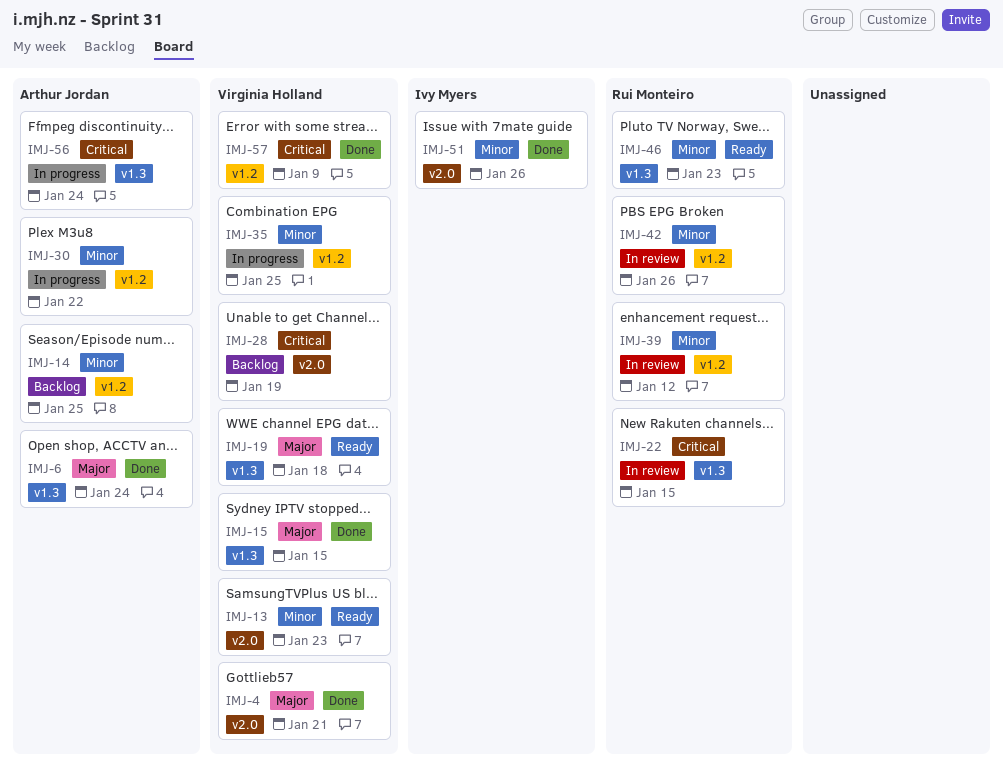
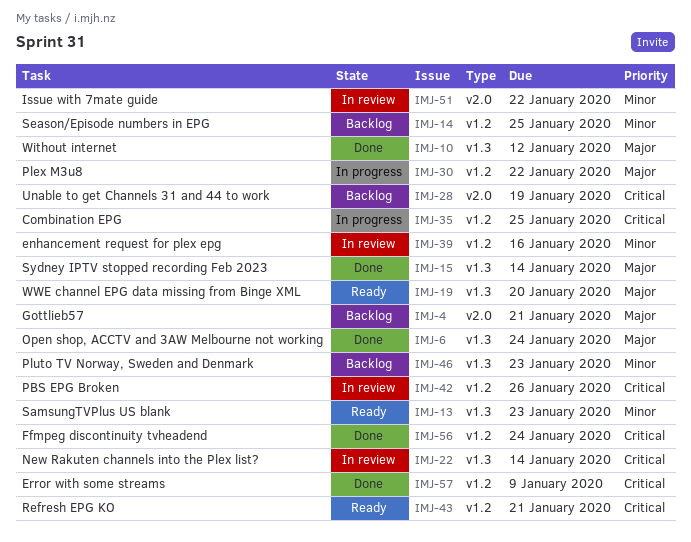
IMJ-4, status: Done -> Backlog
IMJ-10: none -> present
IMJ-13, label: v2.0 -> v1.3
IMJ-15, due: Jan 15 -> Jan 14
IMJ-19, due: Jan 18 -> Jan 20
IMJ-22, due: Jan 15 -> Jan 14
IMJ-30, priority: Minor -> Major
IMJ-35, priority: Minor -> Critical
IMJ-39, due: Jan 12 -> Jan 16
IMJ-42, priority: Minor -> Critical
IMJ-43: none -> present
IMJ-46, status: Ready -> Backlog
IMJ-51, status: Done -> In review
IMJ-51, due: Jan 26 -> Jan 22
IMJ-56, status: In progress -> Done
IMJ-56, label: v1.3 -> v1.2

